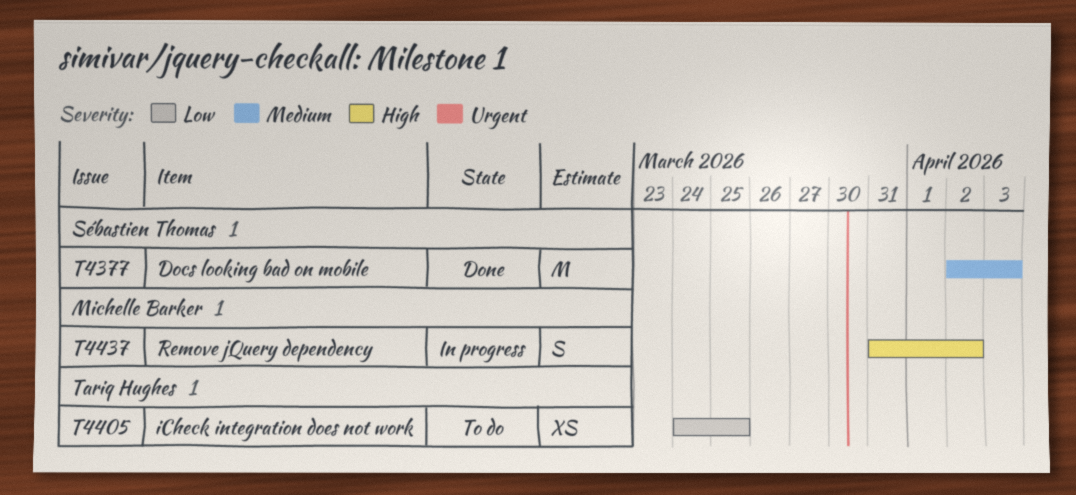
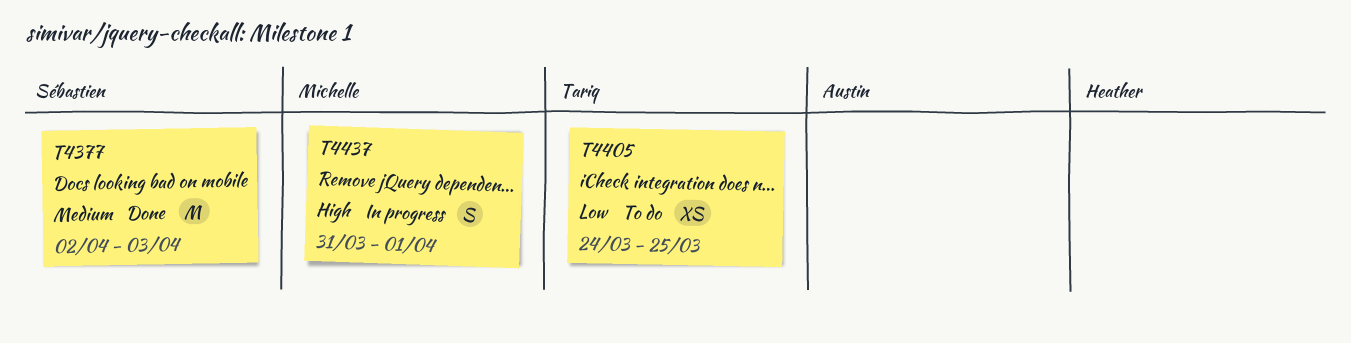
T4437, due: Apr 2 -> Apr 1

